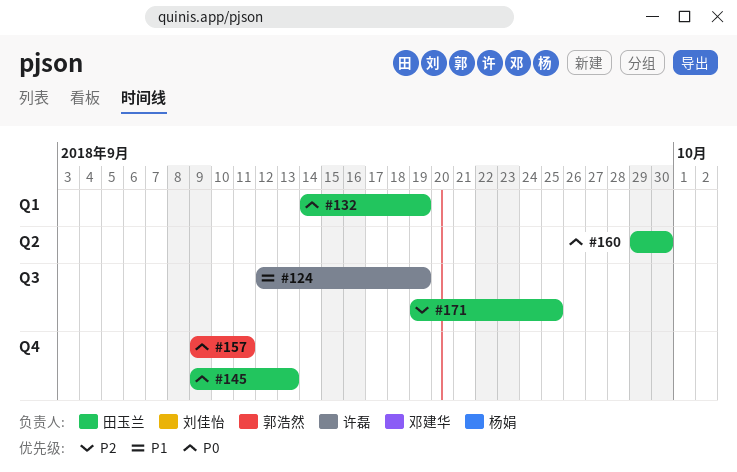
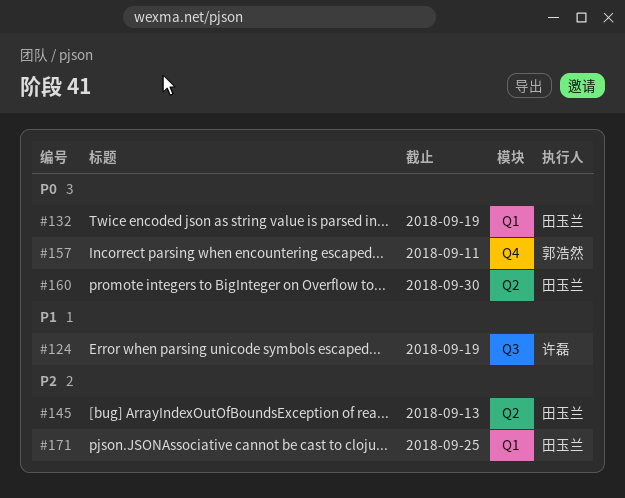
#145, priority: P0 -> P2
#145, label: Q4 -> Q2
#171, label: Q3 -> Q1

